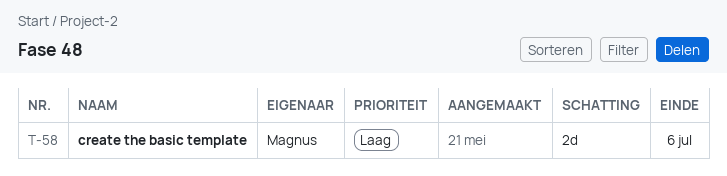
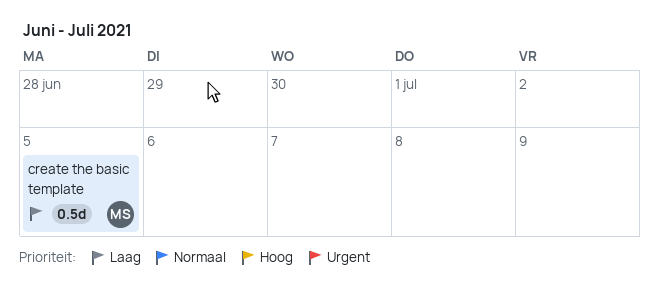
create the basic template, estimate: 2d -> 0.5d
create the basic template, due: Jul 6 -> Jul 5

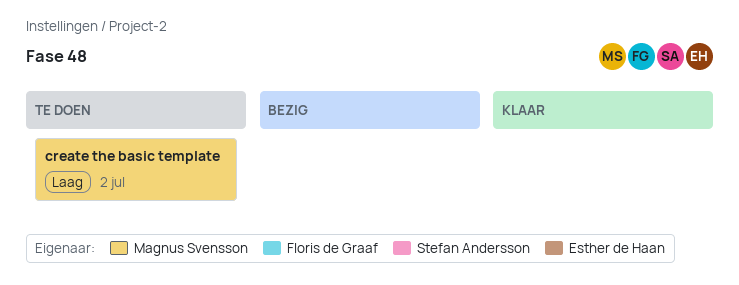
create the basic template, due: Jul 5 -> Jul 2

